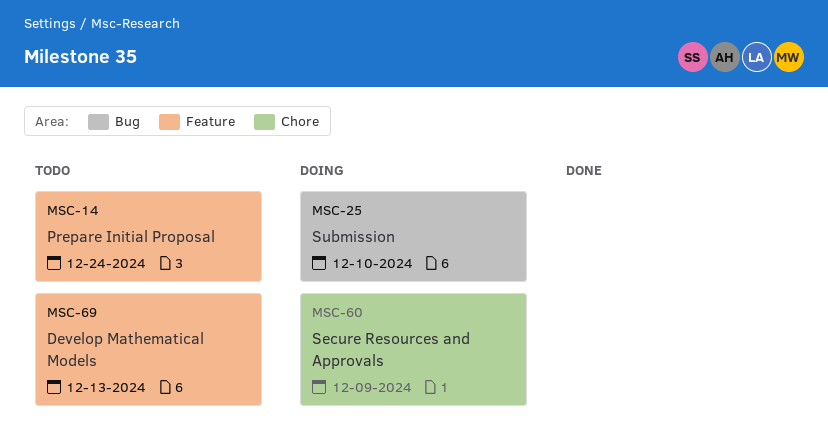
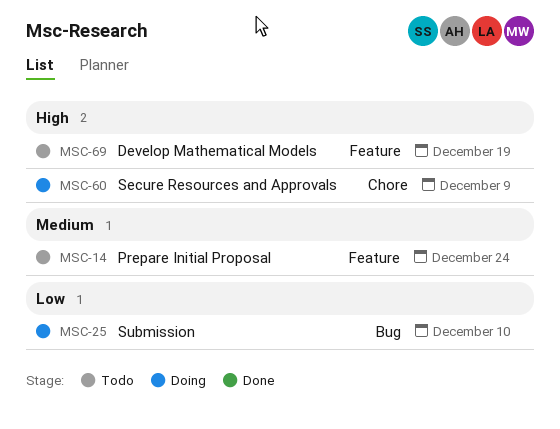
MSC-69, due: Dec 13 -> Dec 19

